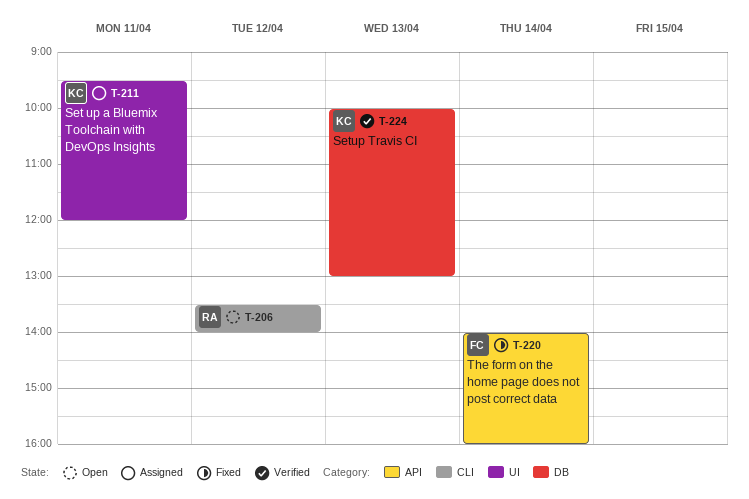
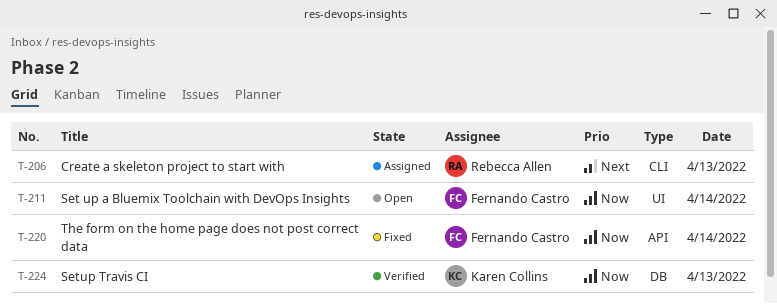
T-206, status: Open -> Assigned
T-206, day: Apr 12 -> Apr 13
T-211, status: Assigned -> Open
T-211, owner: Karen Collins -> Fernando Castro
T-211, day: Apr 11 -> Apr 14

